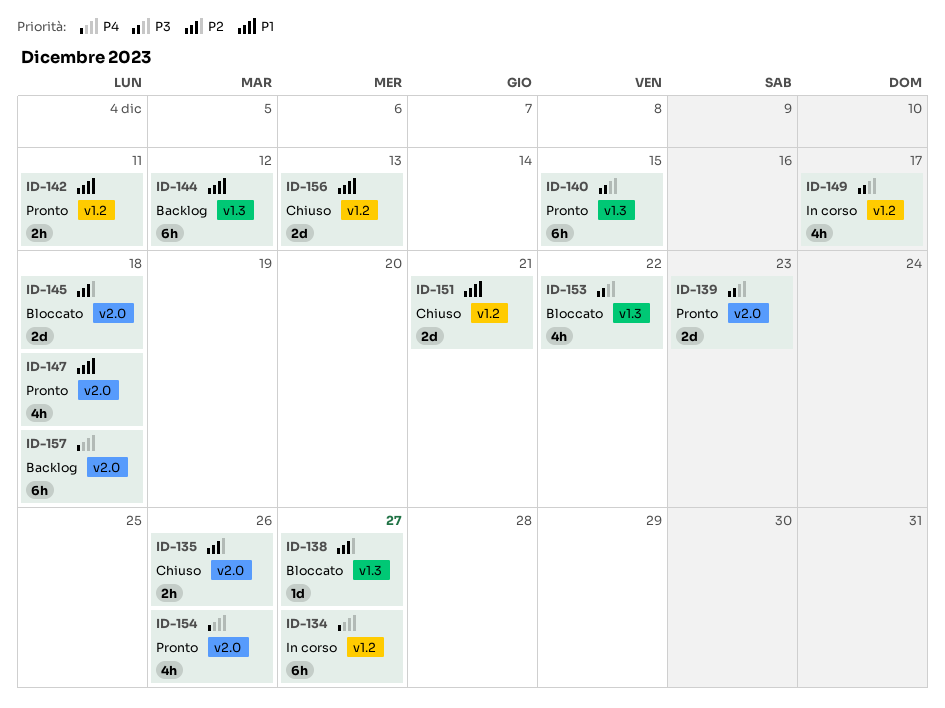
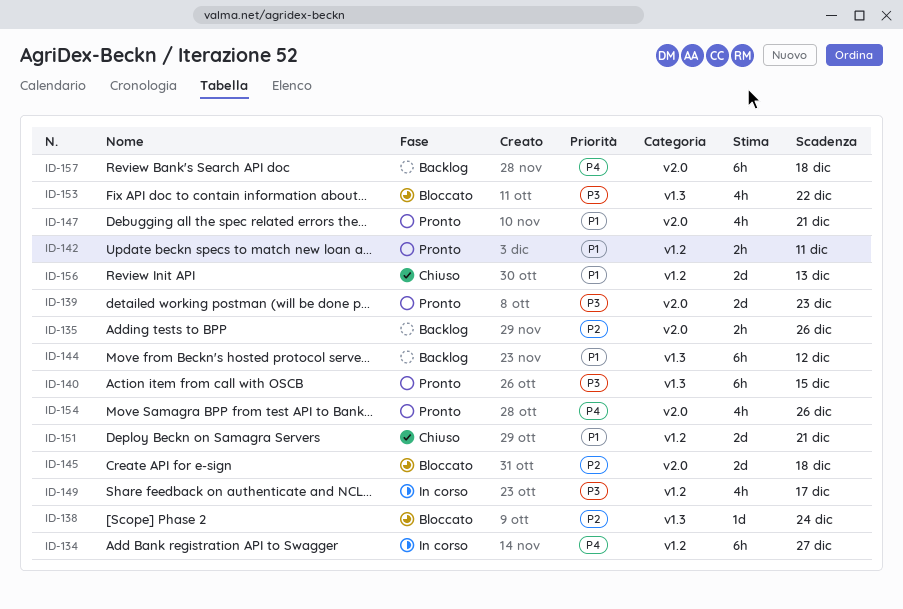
ID-135, status: Chiuso -> Backlog
ID-138, due: Dec 27 -> Dec 24
ID-147, due: Dec 18 -> Dec 21

